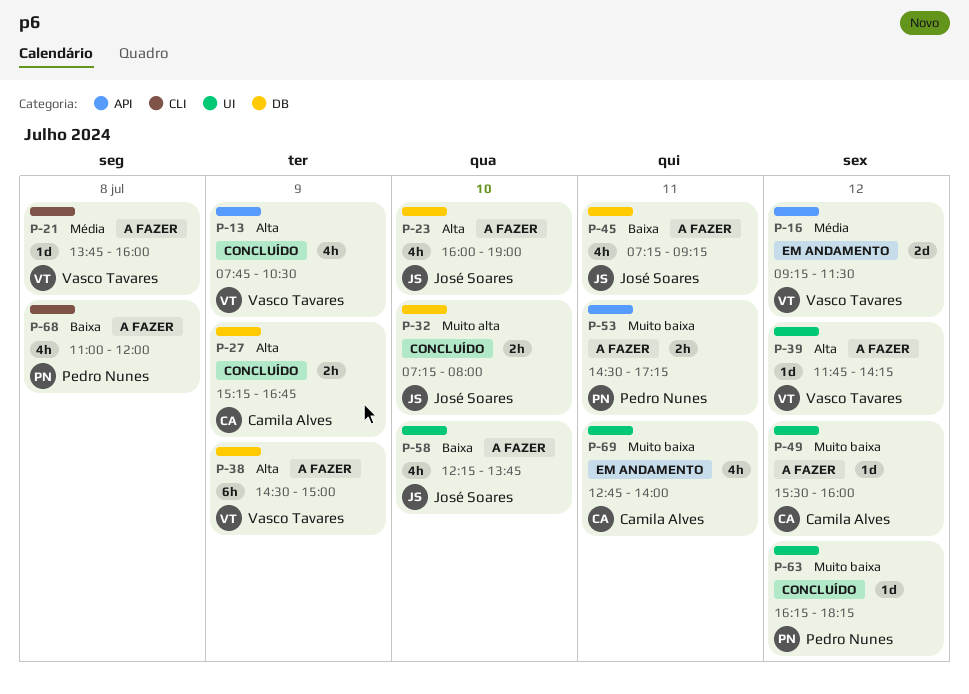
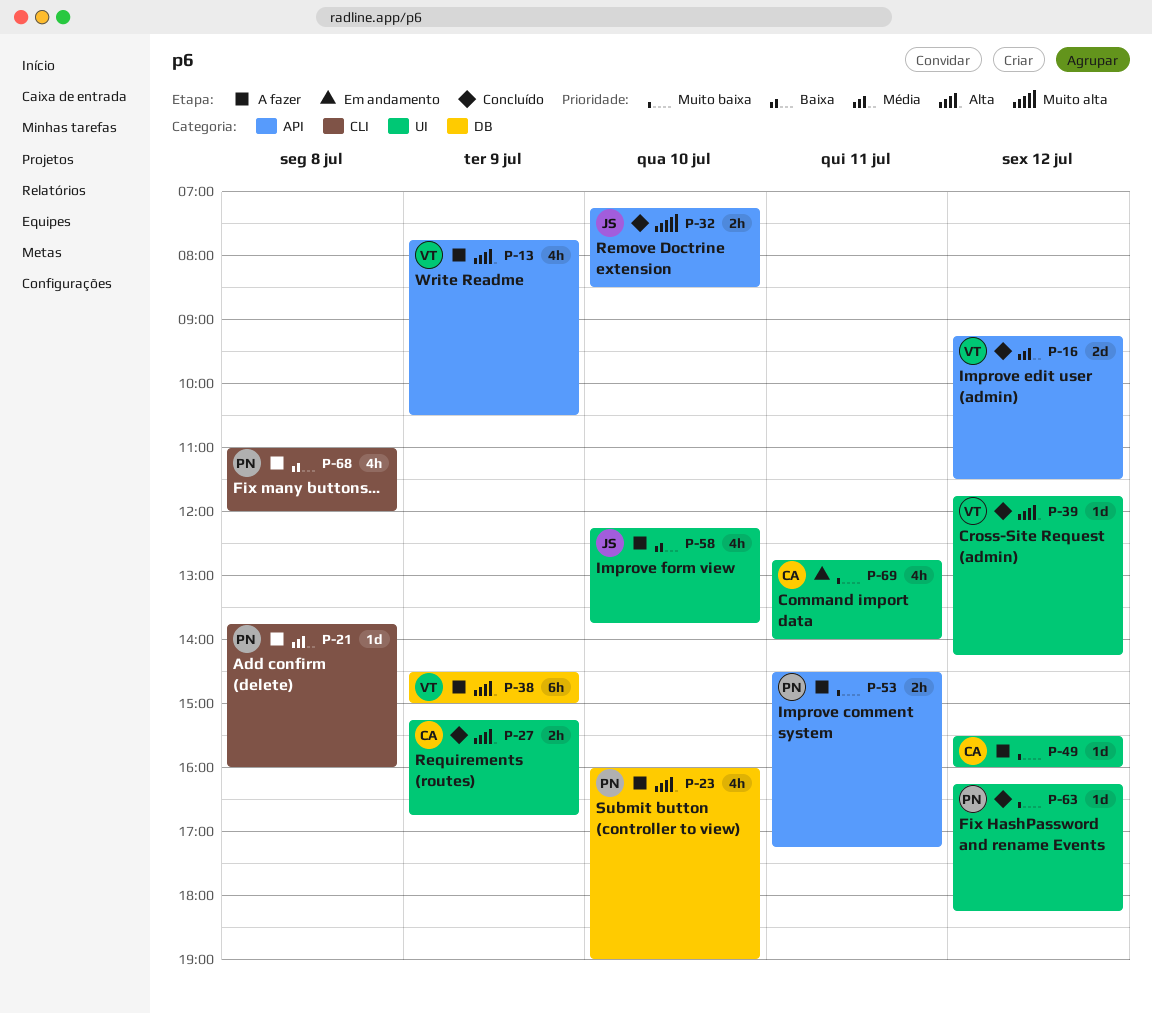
P-13, status: Concluído -> A fazer
P-16, status: Em andamento -> Concluído
P-21, owner: Vasco Tavares -> Pedro Nunes
P-23, owner: José Soares -> Pedro Nunes
P-27, label: DB -> UI
P-32, label: DB -> API
P-32, ends: 08:00 -> 08:30
P-39, status: A fazer -> Concluído
P-45: present -> none

